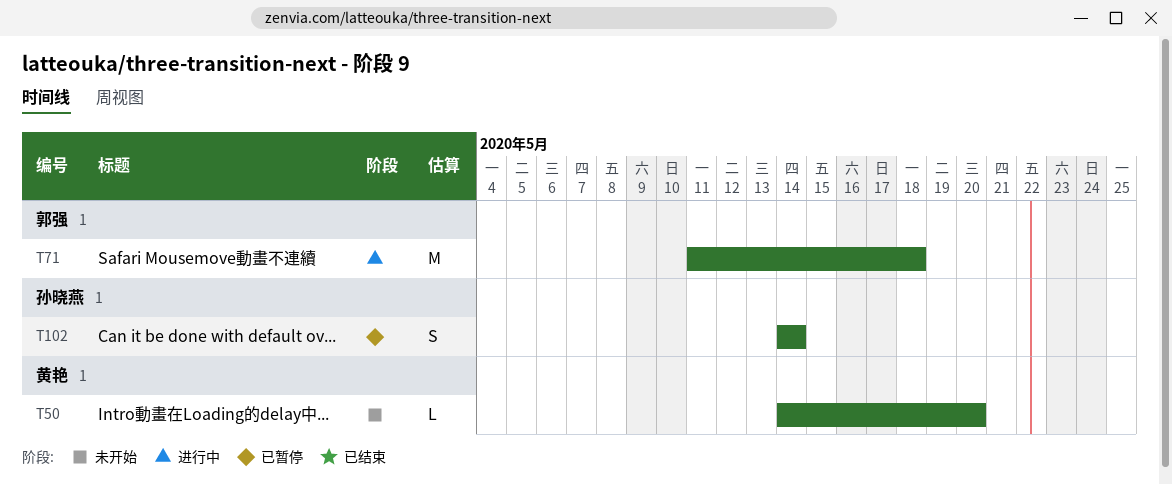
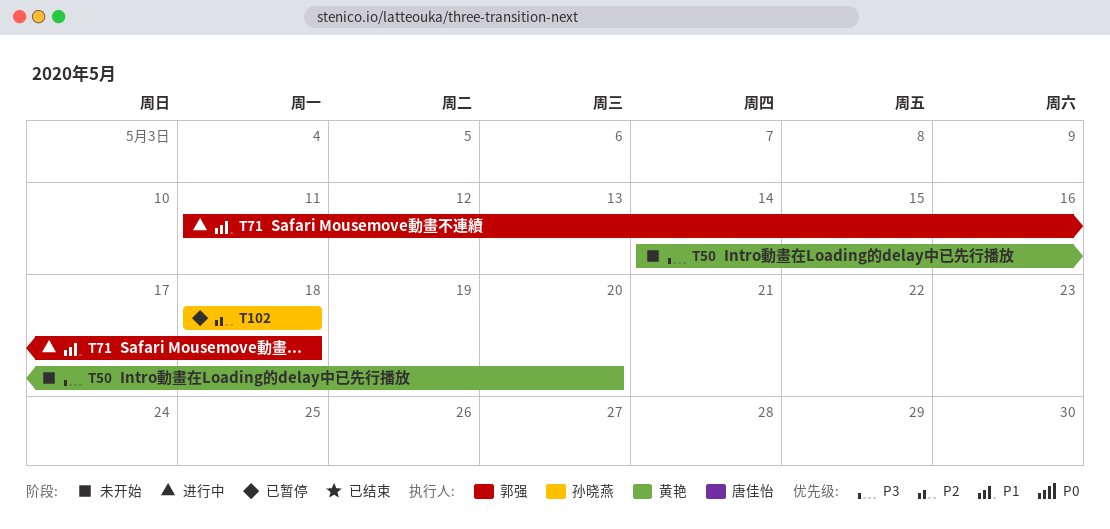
T102, start: May 14 -> May 18
T102, due: May 14 -> May 18

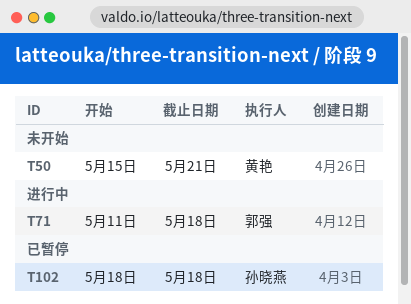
T50, start: May 14 -> May 15
T50, due: May 20 -> May 21

